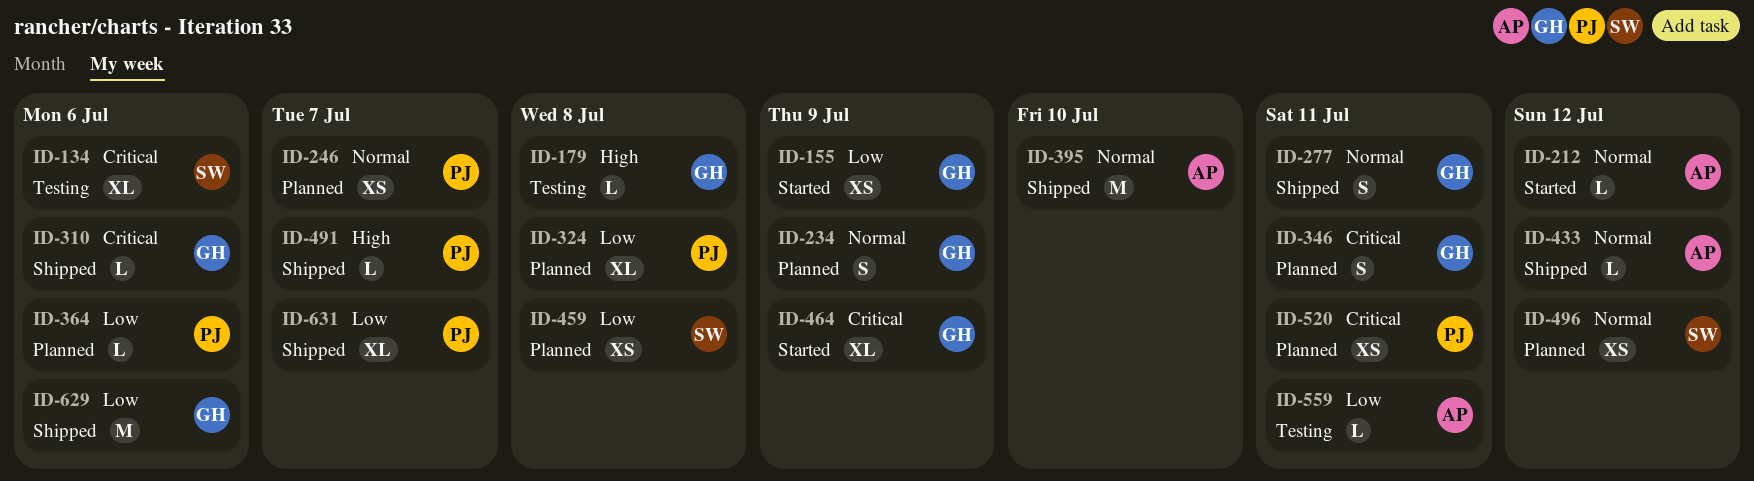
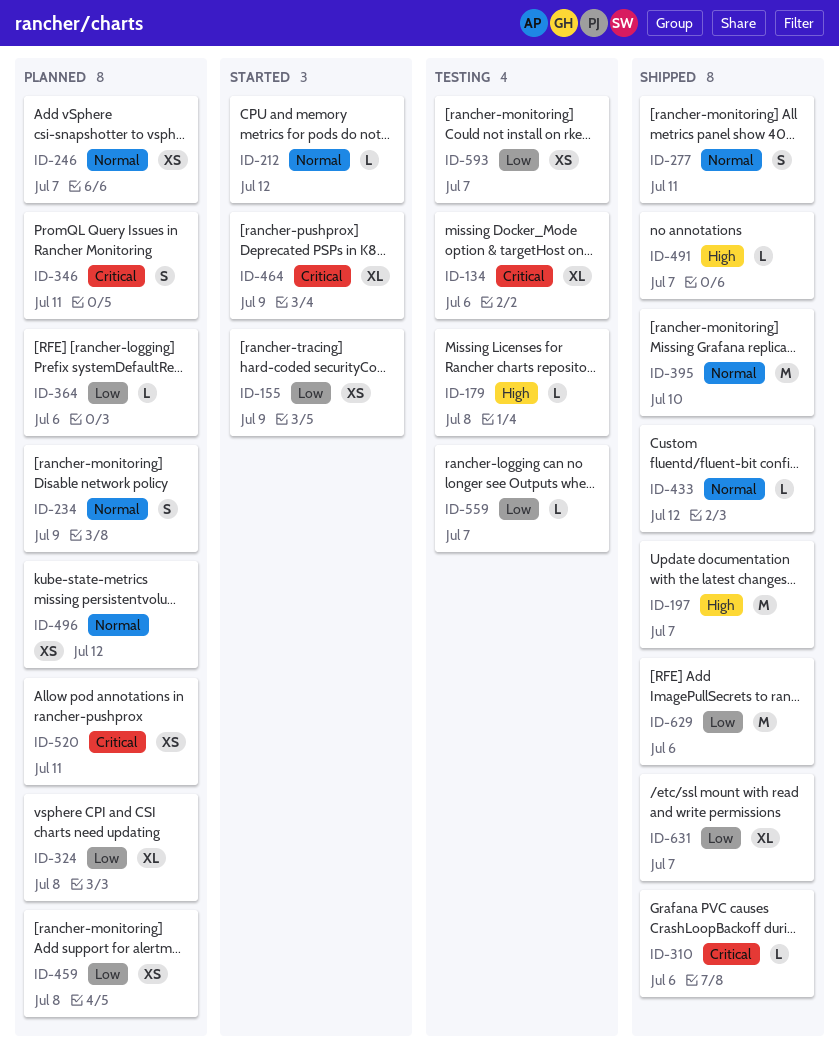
ID-197: none -> present
ID-559, due: Jul 11 -> Jul 7
ID-593: none -> present

